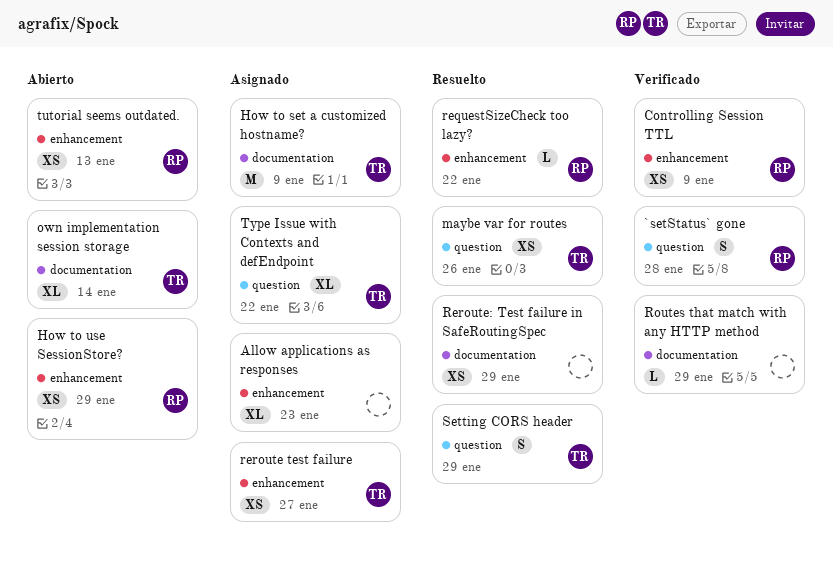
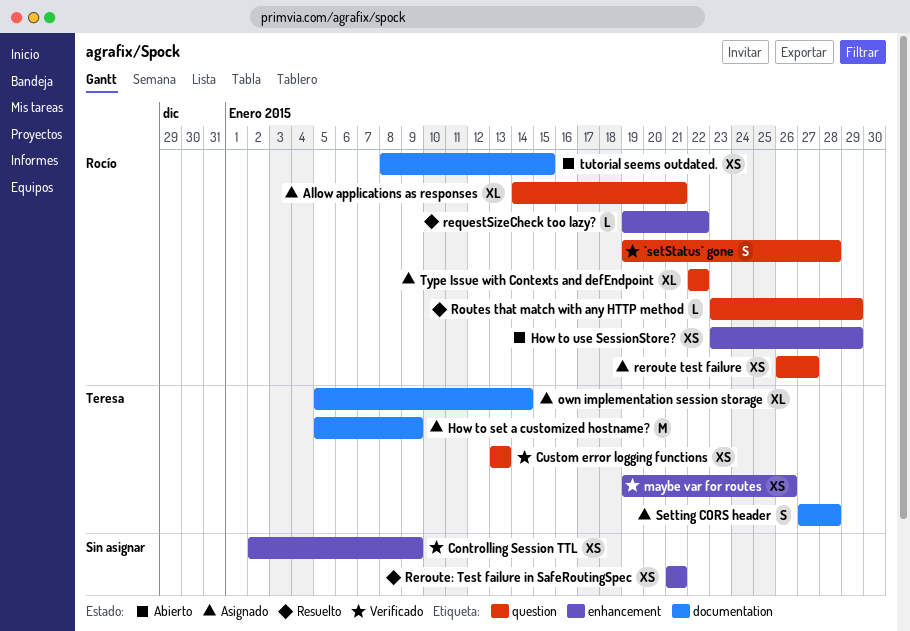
Allow applications as responses, owner: none -> Rocío
Allow applications as responses, label: enhancement -> question
Allow applications as responses, due: Jan 23 -> Jan 21
Controlling Session TTL, owner: Rocío -> none
Custom error logging functions: none -> present
maybe var for routes, status: Resuelto -> Verificado
maybe var for routes, label: question -> enhancement
own implementation session storage, status: Abierto -> Asignado
reroute test failure, owner: Teresa -> Rocío
reroute test failure, label: enhancement -> question
Reroute: Test failure in SafeRoutingSpec, label: documentation -> enhancement
Reroute: Test failure in SafeRoutingSpec, due: Jan 29 -> Jan 21
Routes that match with any HTTP method, status: Verificado -> Resuelto
Routes that match with any HTTP method, owner: none -> Rocío
Routes that match with any HTTP method, label: documentation -> question
Setting CORS header, status: Resuelto -> Asignado
Setting CORS header, label: question -> documentation
Setting CORS header, due: Jan 29 -> Jan 28
tutorial seems outdated., label: enhancement -> documentation
tutorial seems outdated., due: Jan 13 -> Jan 15
Type Issue with Contexts and defEndpoint, owner: Teresa -> Rocío

